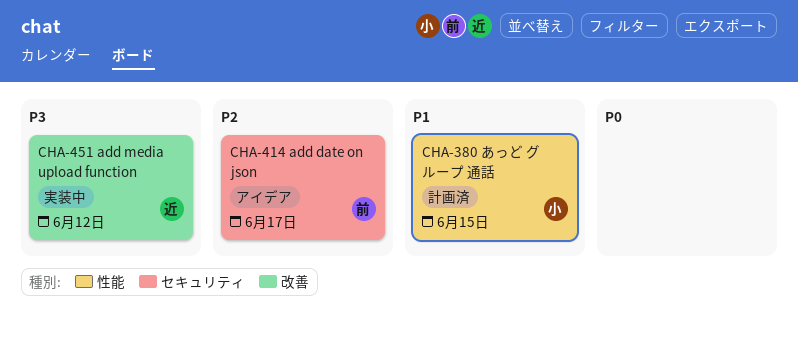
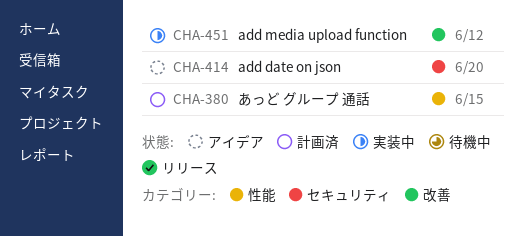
CHA-414, due: Jun 17 -> Jun 20

